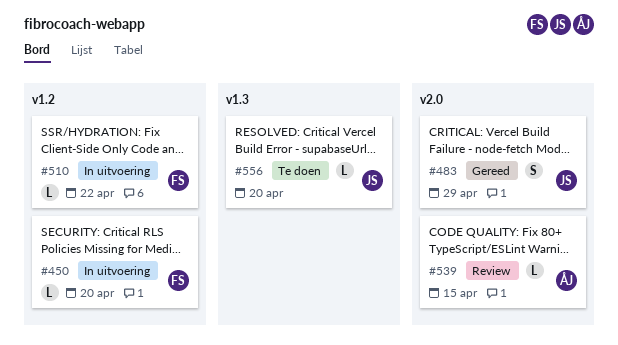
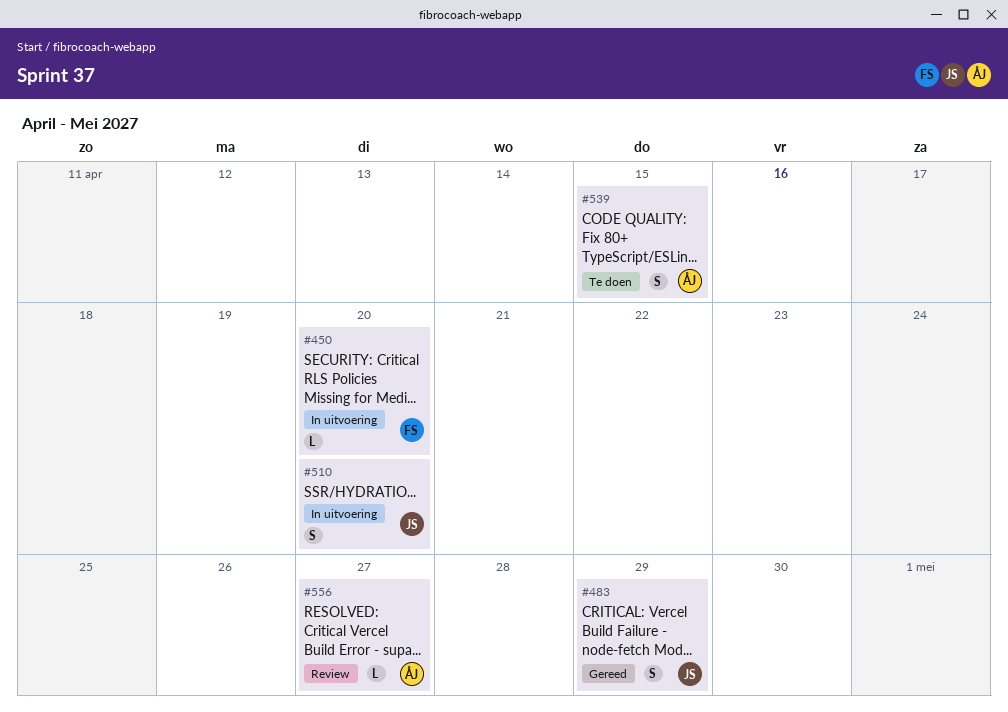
#510, owner: FS -> JS
#510, estimate: L -> S
#510, due: Apr 22 -> Apr 20
#539, status: Review -> Te doen
#539, estimate: L -> S
#556, status: Te doen -> Review
#556, owner: JS -> ÅJ
#556, due: Apr 20 -> Apr 27

